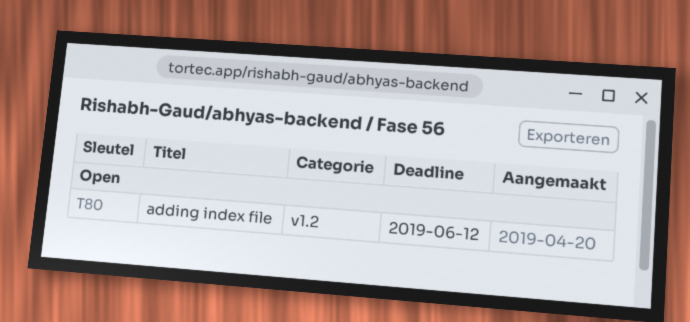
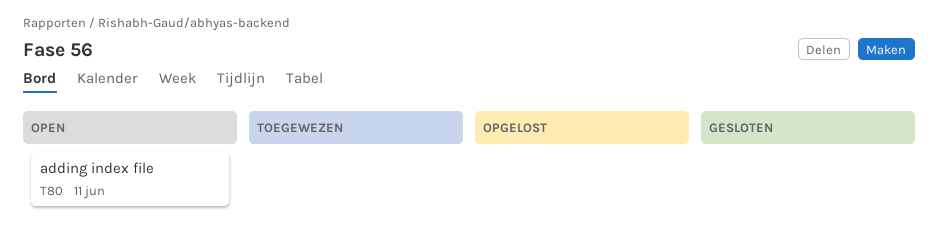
T80, due: Jun 12 -> Jun 11

